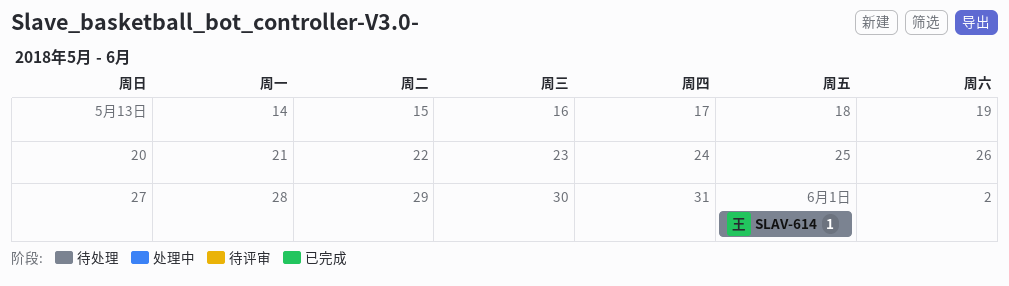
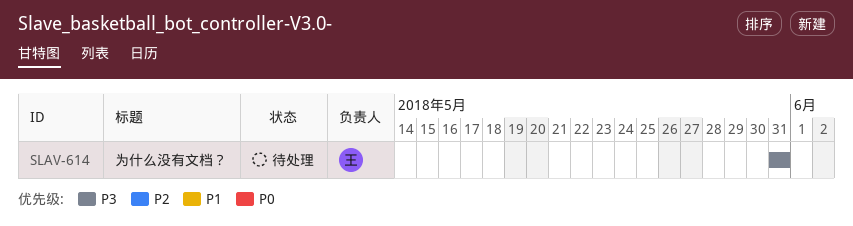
SLAV-614, start: Jun 1 -> May 31
SLAV-614, due: Jun 1 -> May 31

